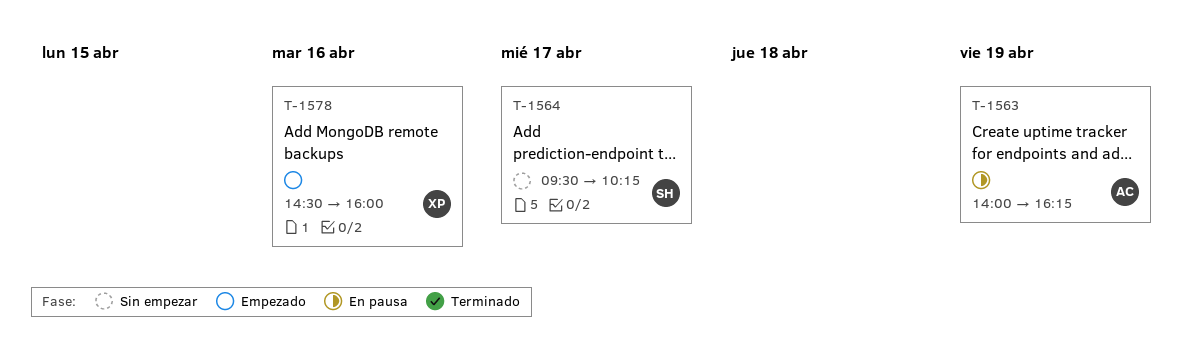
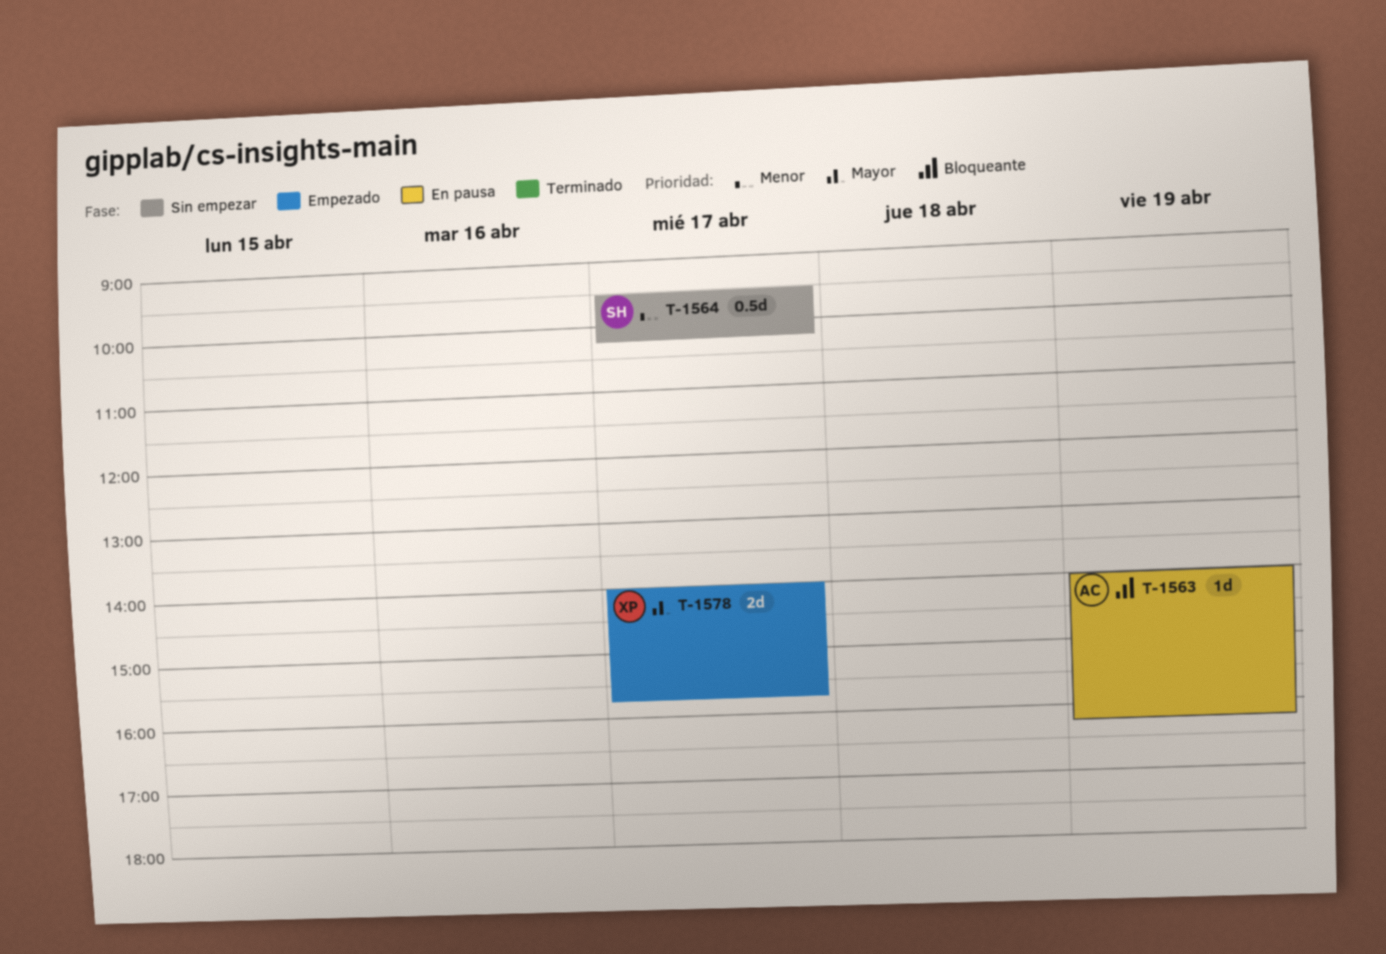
T-1578, day: Apr 16 -> Apr 17
T-1578, begins: 14:30 -> 14:00
T-1578, ends: 16:00 -> 15:45

